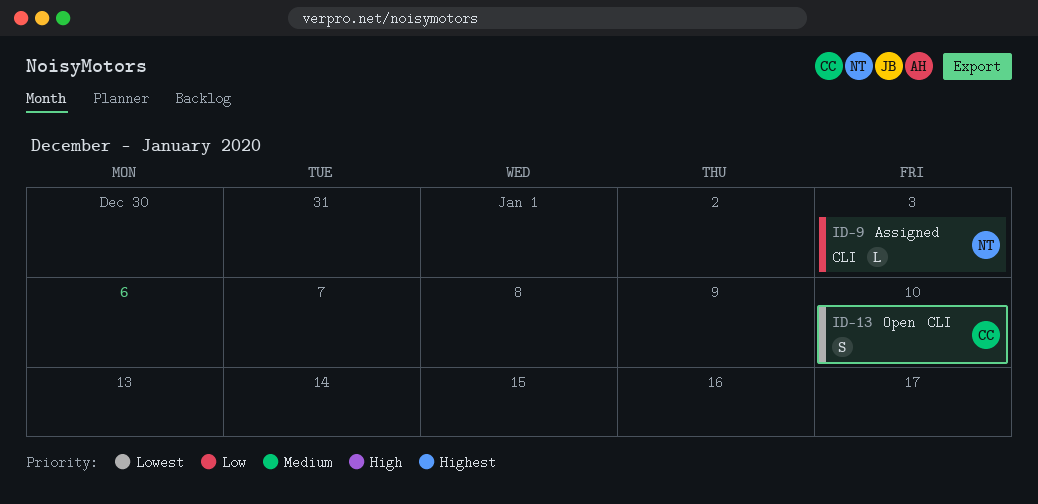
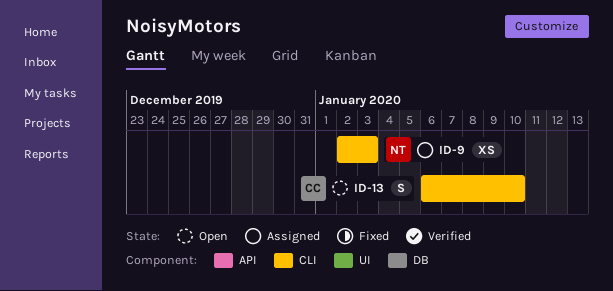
ID-9, estimate: L -> XS

